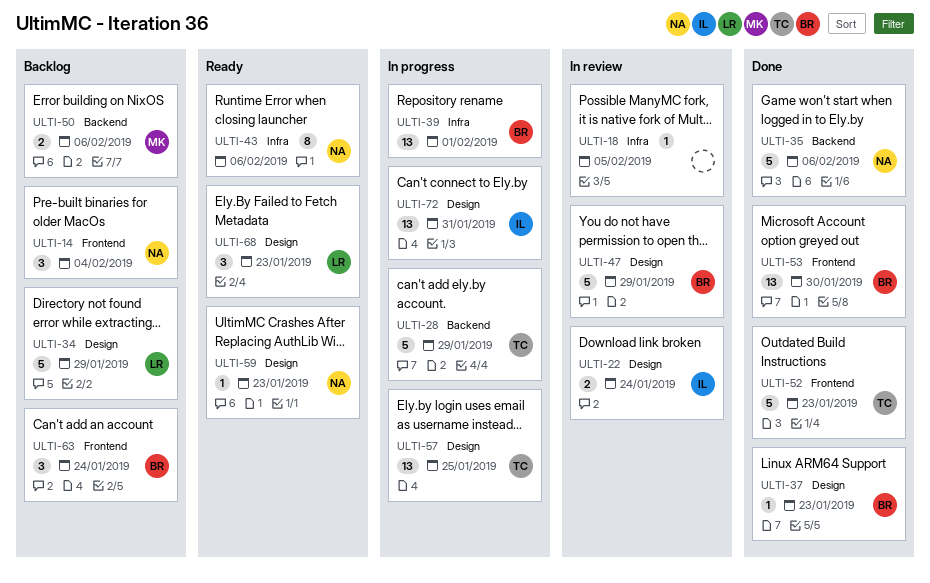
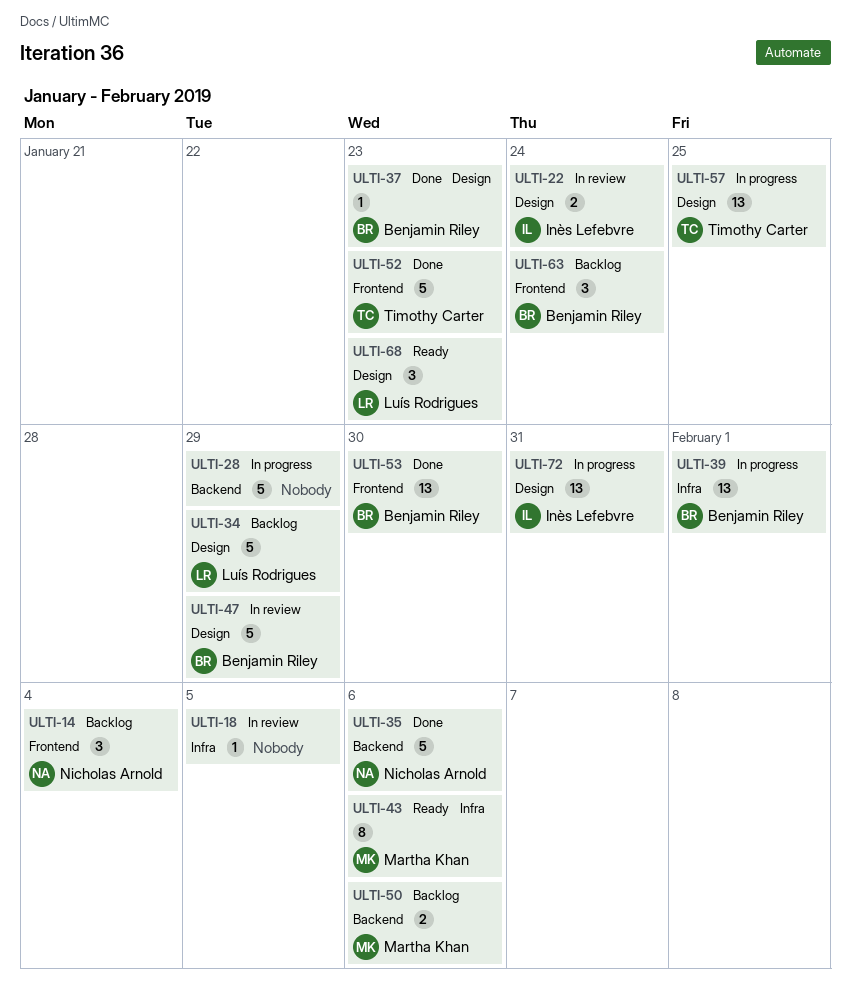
ULTI-28, owner: Timothy Carter -> none
ULTI-43, owner: Nicholas Arnold -> Martha Khan
ULTI-59: present -> none

